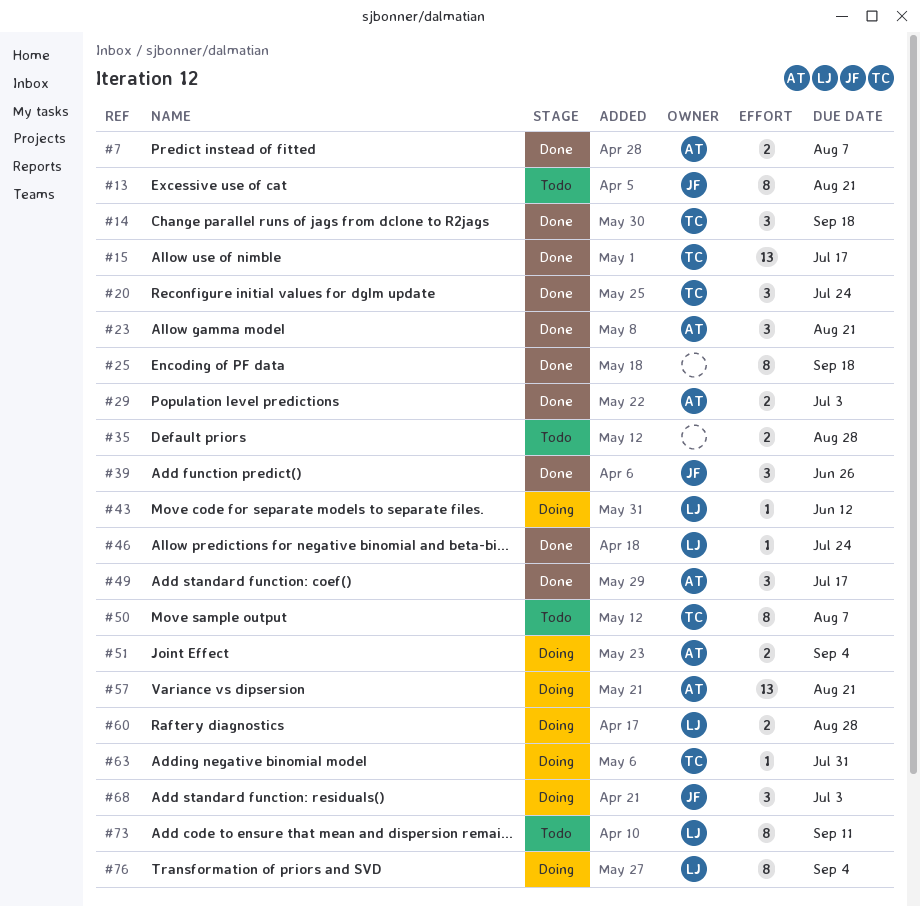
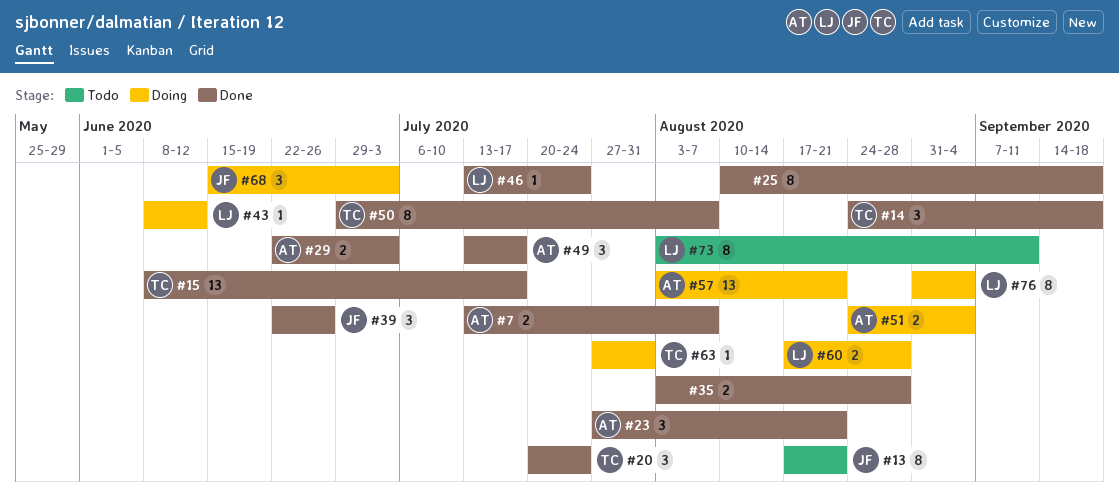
#35, status: Todo -> Done
#50, status: Todo -> Done

